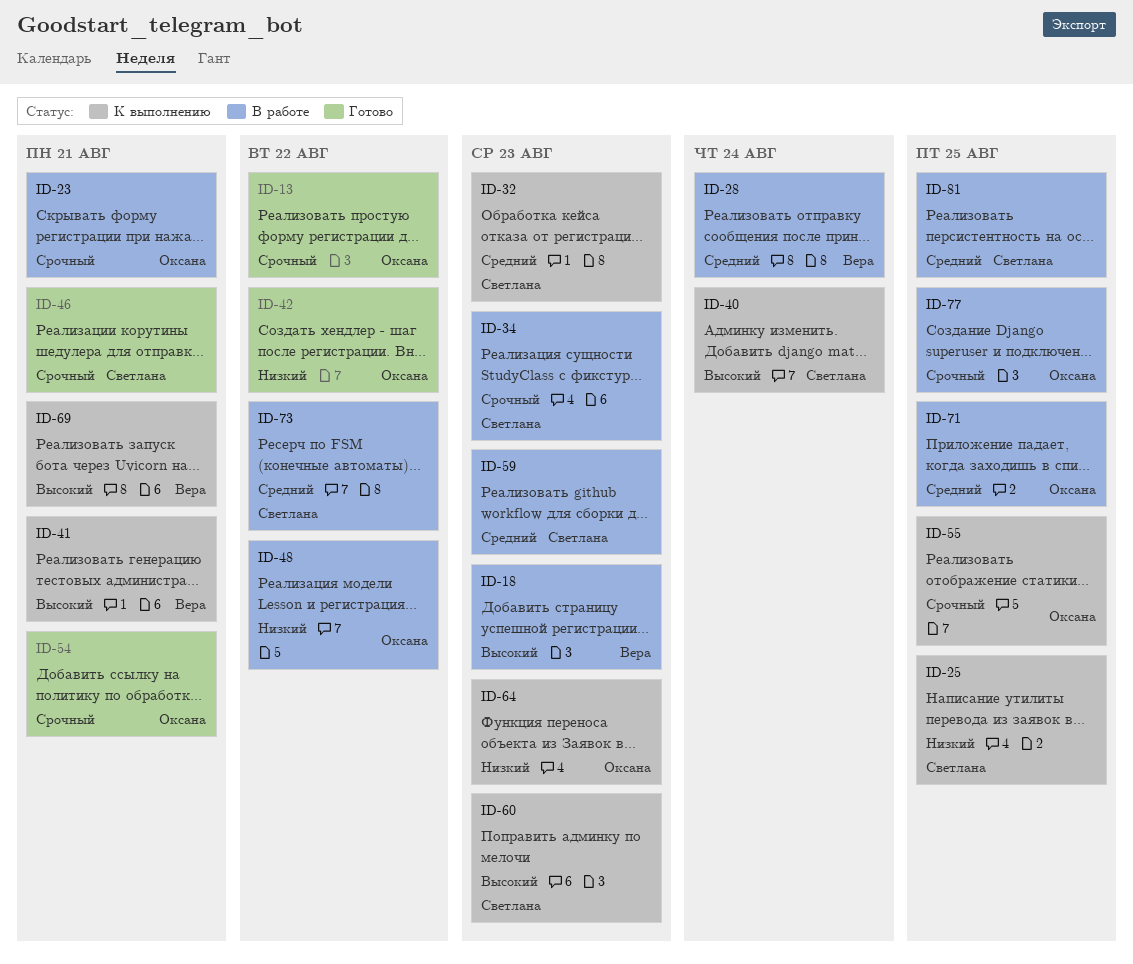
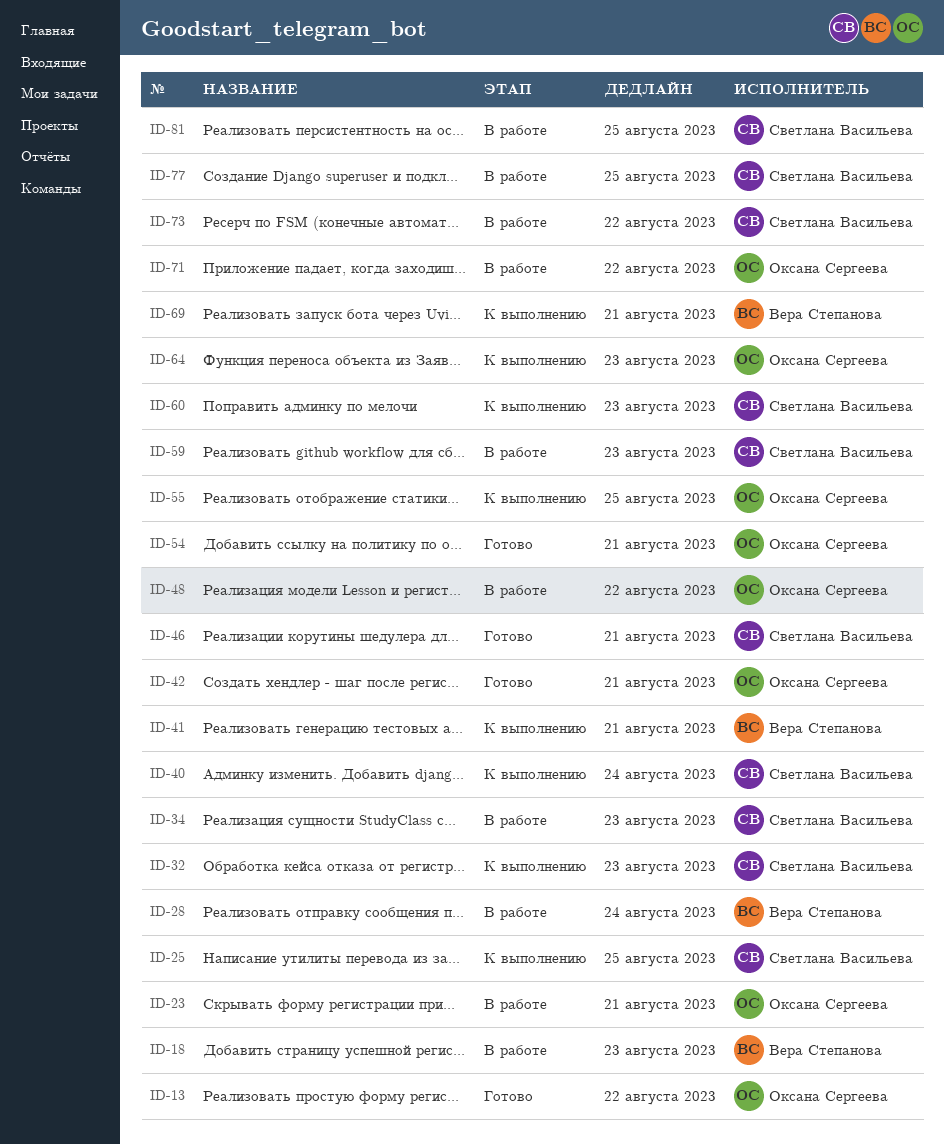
ID-42, due: Aug 22 -> Aug 21
ID-71, due: Aug 25 -> Aug 22
ID-77, owner: Оксана Сергеева -> Светлана Васильева

